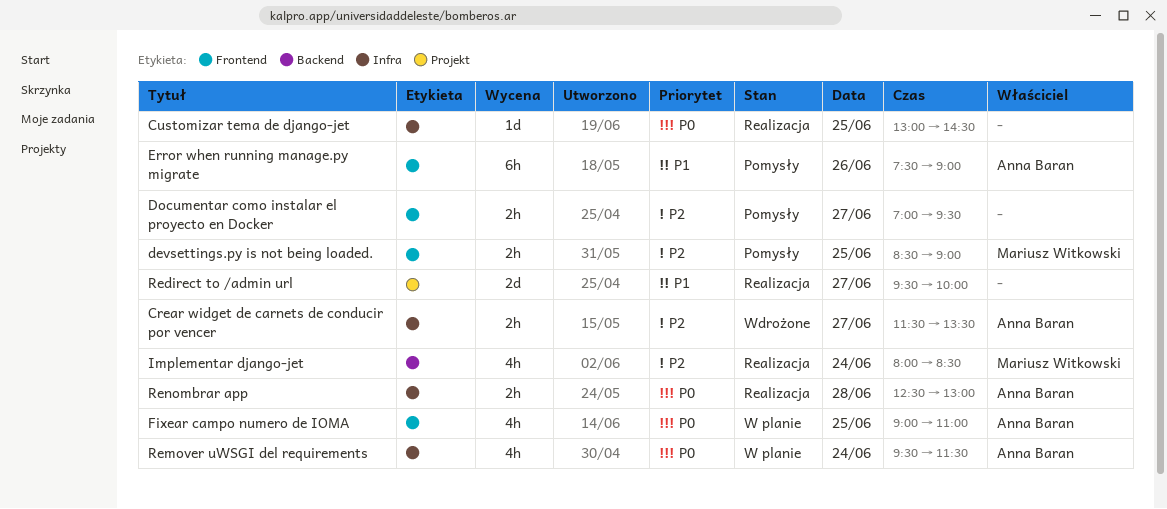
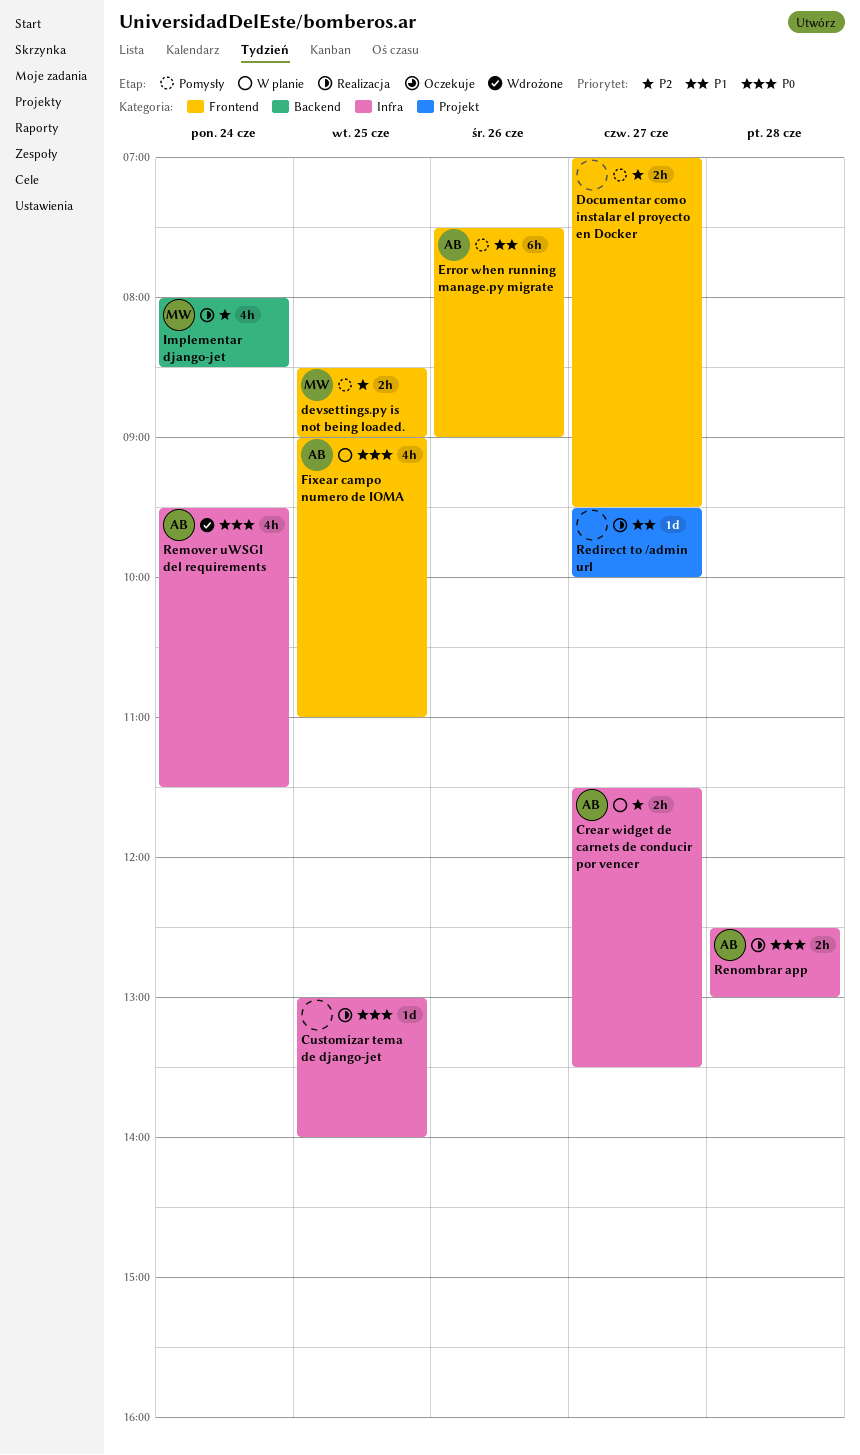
Crear widget de carnets de conducir por vencer, status: Wdrożone -> W planie
Customizar tema de django-jet, ends: 14:30 -> 14:00
Redirect to /admin url, estimate: 2d -> 1d
Remover uWSGI del requirements, status: W planie -> Wdrożone

